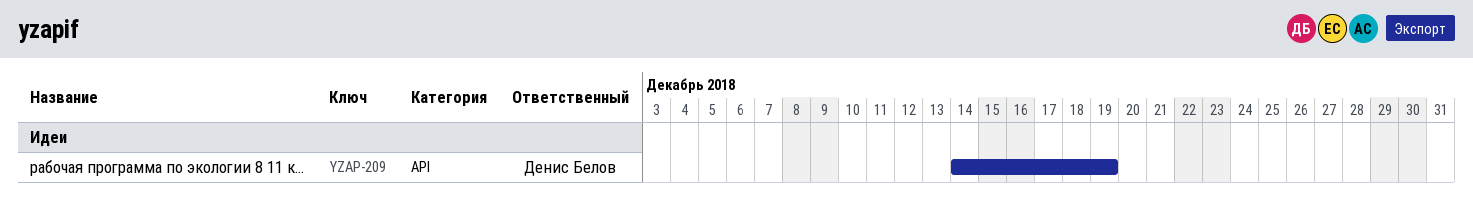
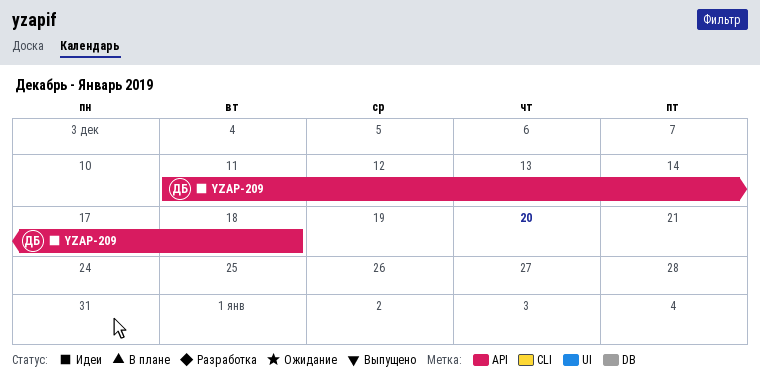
YZAP-209, start: Dec 14 -> Dec 11
YZAP-209, due: Dec 19 -> Dec 18

